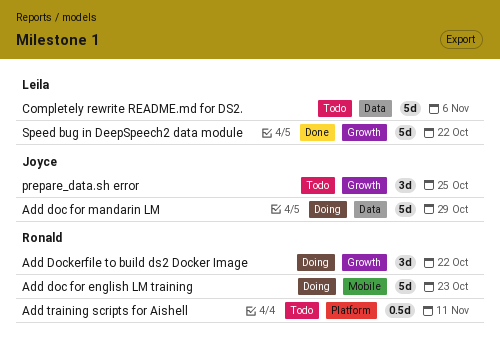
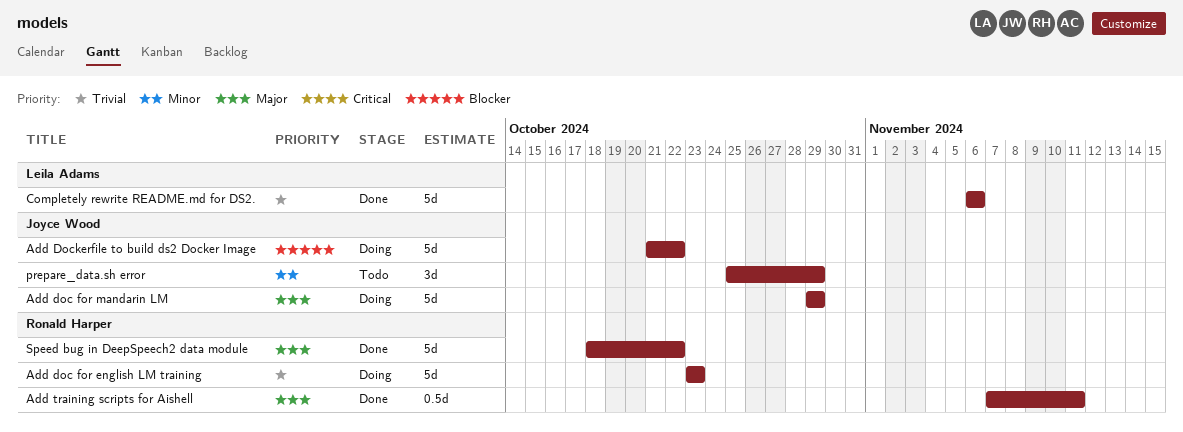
Add Dockerfile to build ds2 Docker Image, owner: Ronald Harper -> Joyce Wood
Add Dockerfile to build ds2 Docker Image, estimate: 3d -> 5d
Add training scripts for Aishell, status: Todo -> Done
Completely rewrite README.md for DS2., status: Todo -> Done
prepare_data.sh error, due: Oct 25 -> Oct 29
Speed bug in DeepSpeech2 data module, owner: Leila Adams -> Ronald Harper

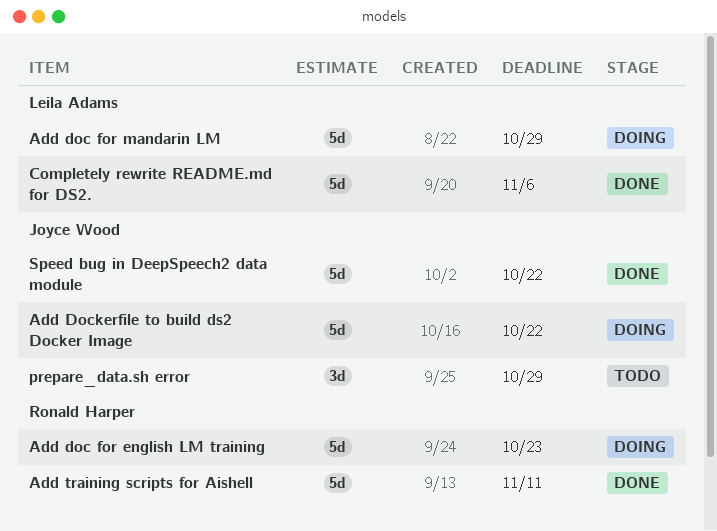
Add doc for mandarin LM, owner: Joyce Wood -> Leila Adams
Add training scripts for Aishell, estimate: 0.5d -> 5d
Speed bug in DeepSpeech2 data module, owner: Ronald Harper -> Joyce Wood

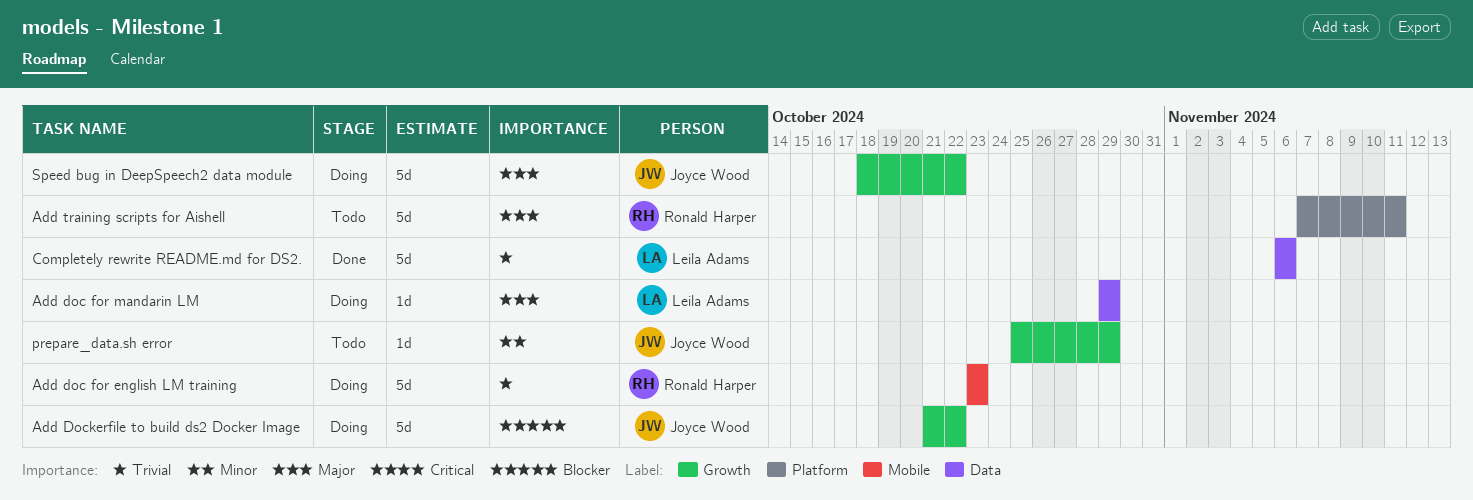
Add doc for mandarin LM, estimate: 5d -> 1d
Add training scripts for Aishell, status: Done -> Todo
prepare_data.sh error, estimate: 3d -> 1d
Speed bug in DeepSpeech2 data module, status: Done -> Doing

